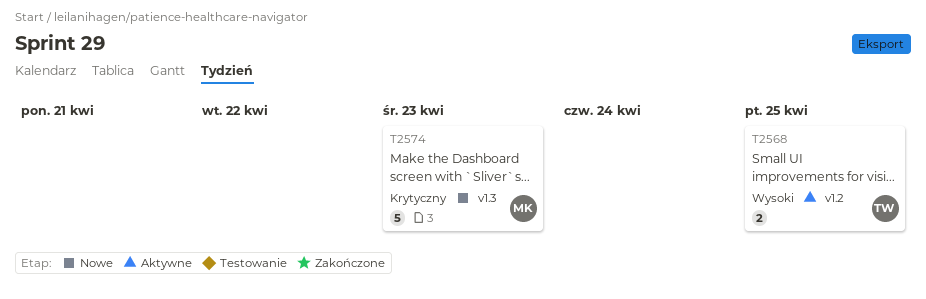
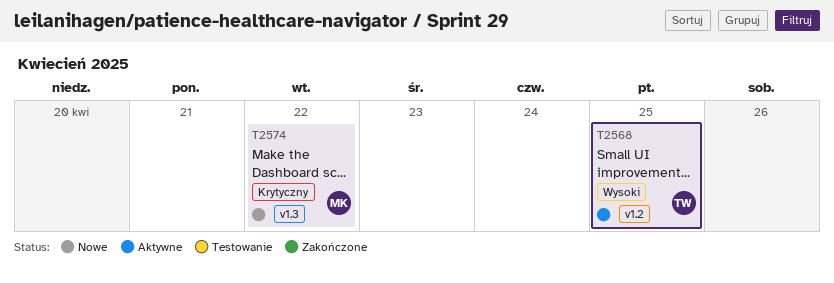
T2574, due: Apr 23 -> Apr 22

